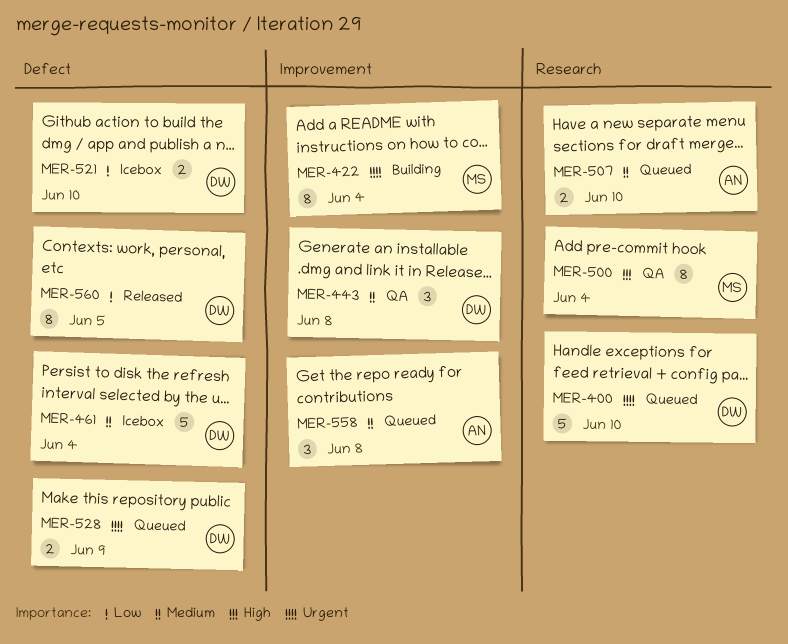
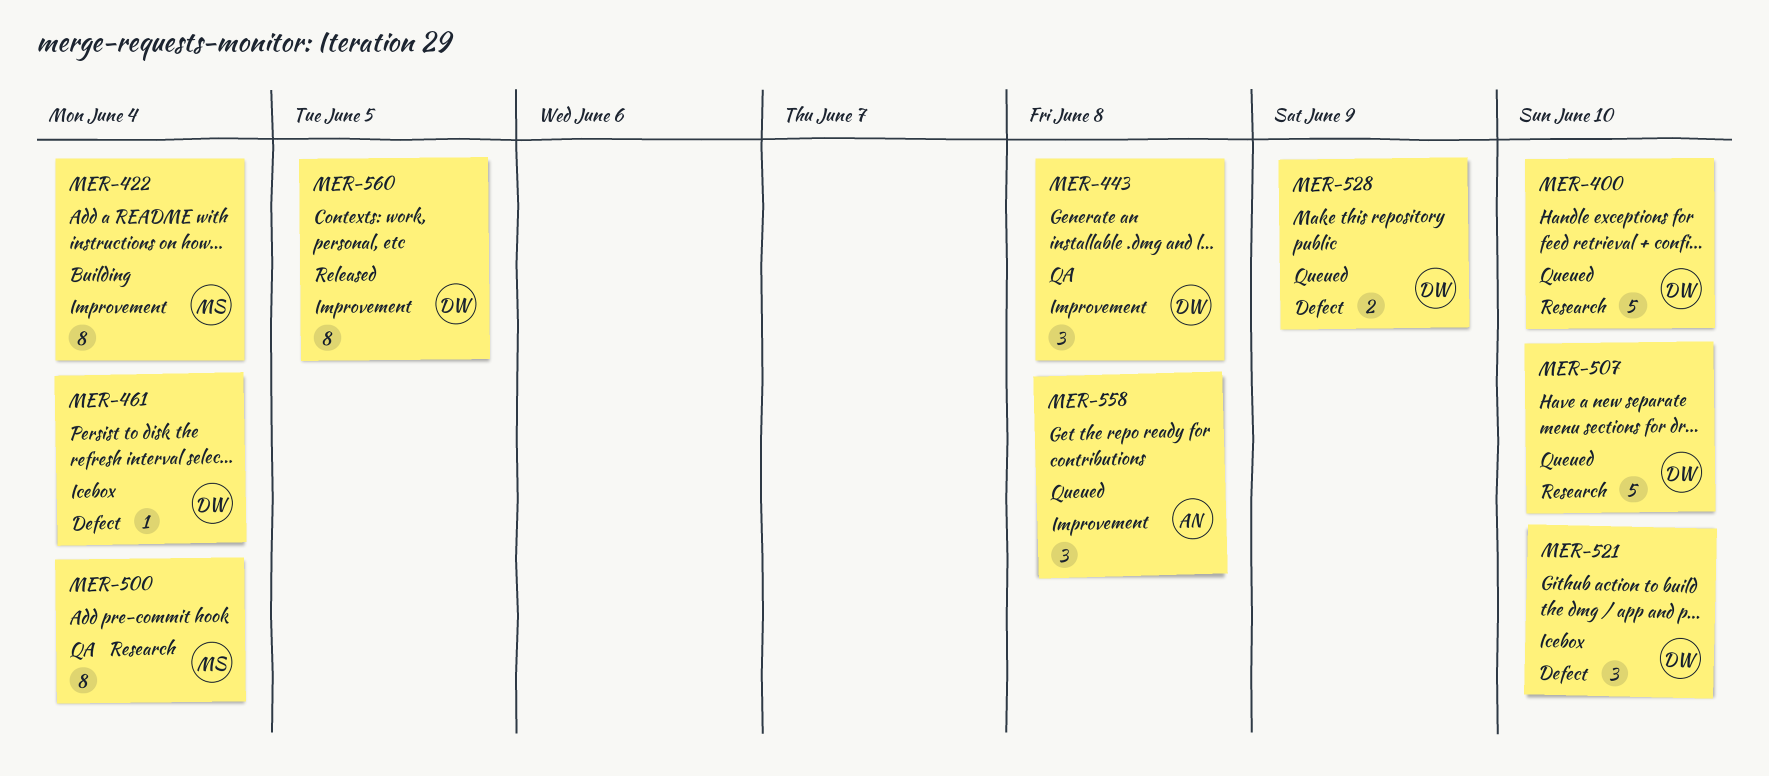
MER-461, estimate: 5 -> 1
MER-507, owner: AN -> DW
MER-507, estimate: 2 -> 5
MER-521, estimate: 2 -> 3
MER-560, label: Defect -> Improvement

